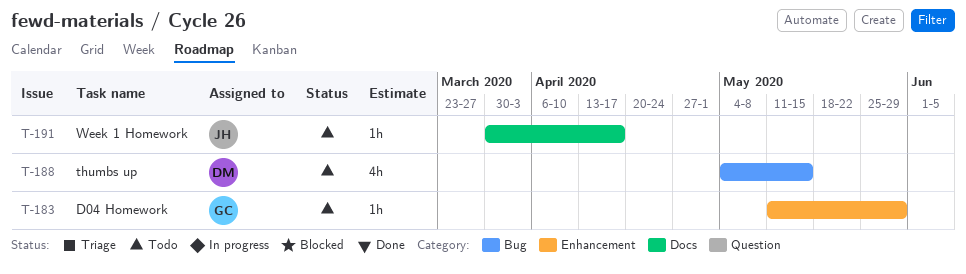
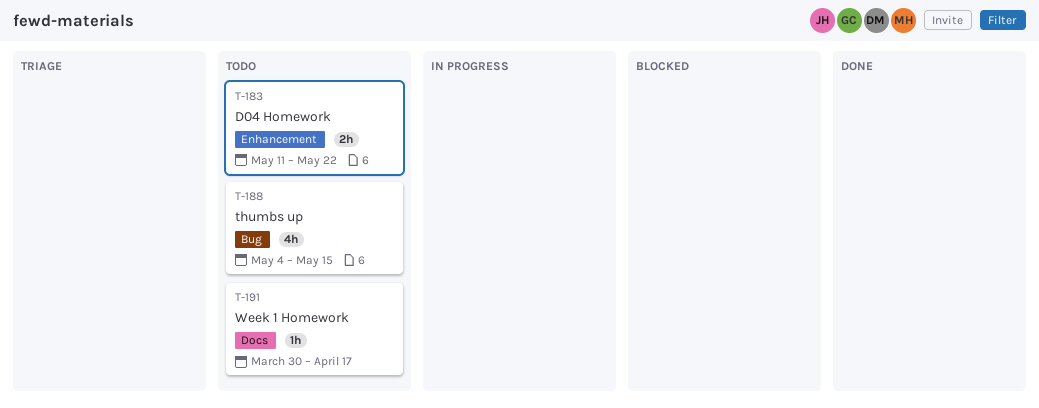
T-183, estimate: 1h -> 2h
T-183, due: May 29 -> May 22

